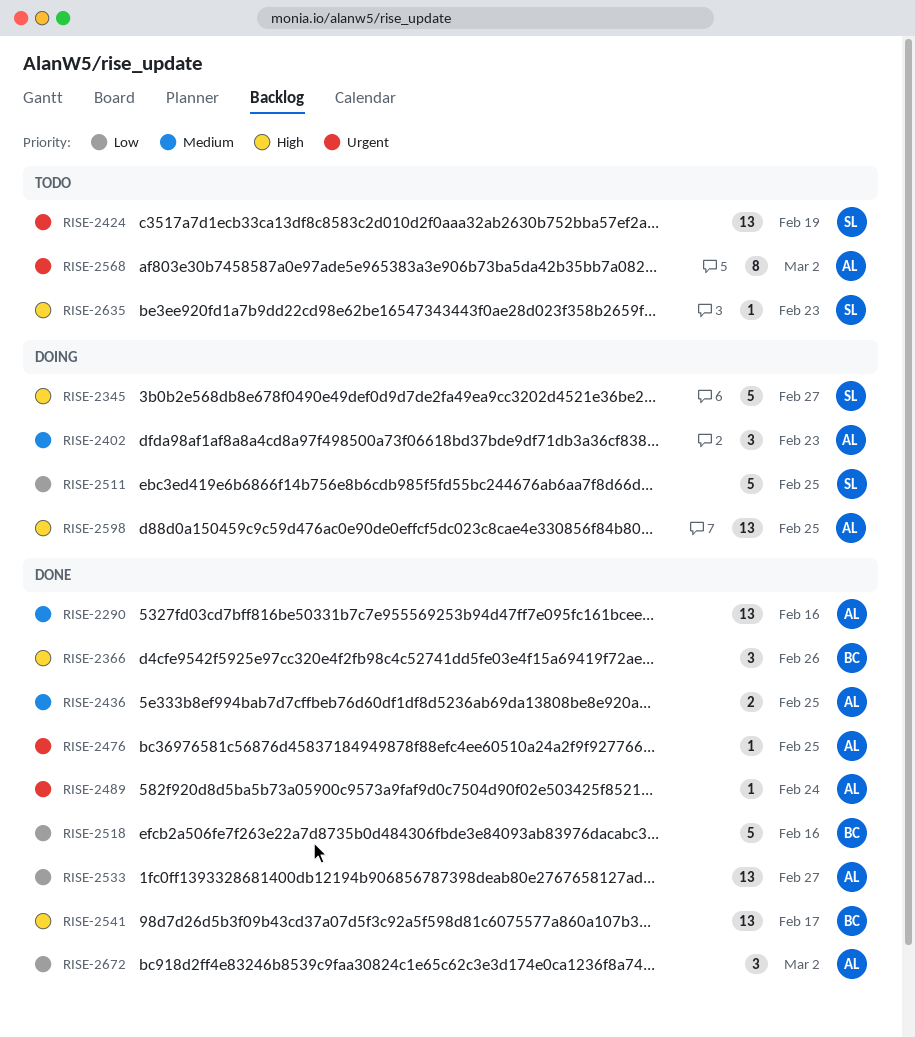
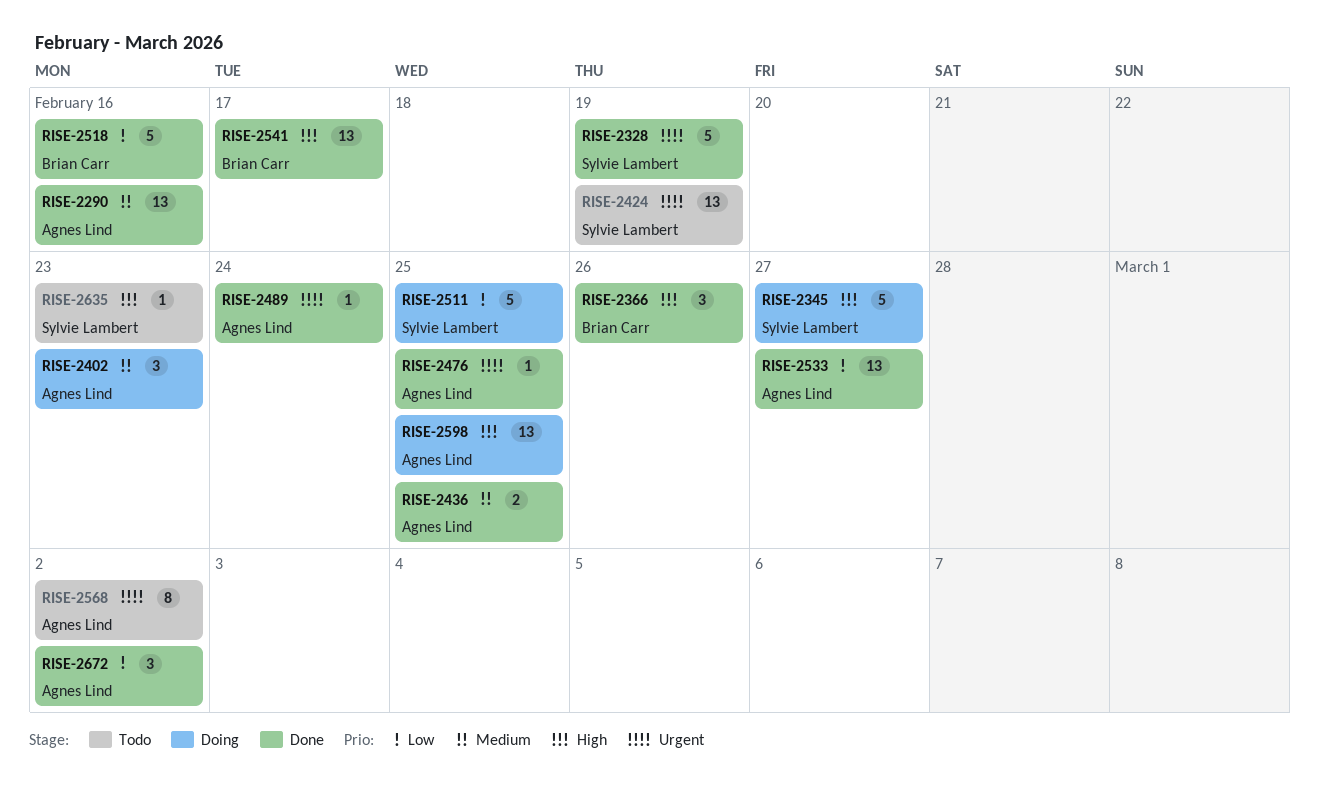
RISE-2328: none -> present

